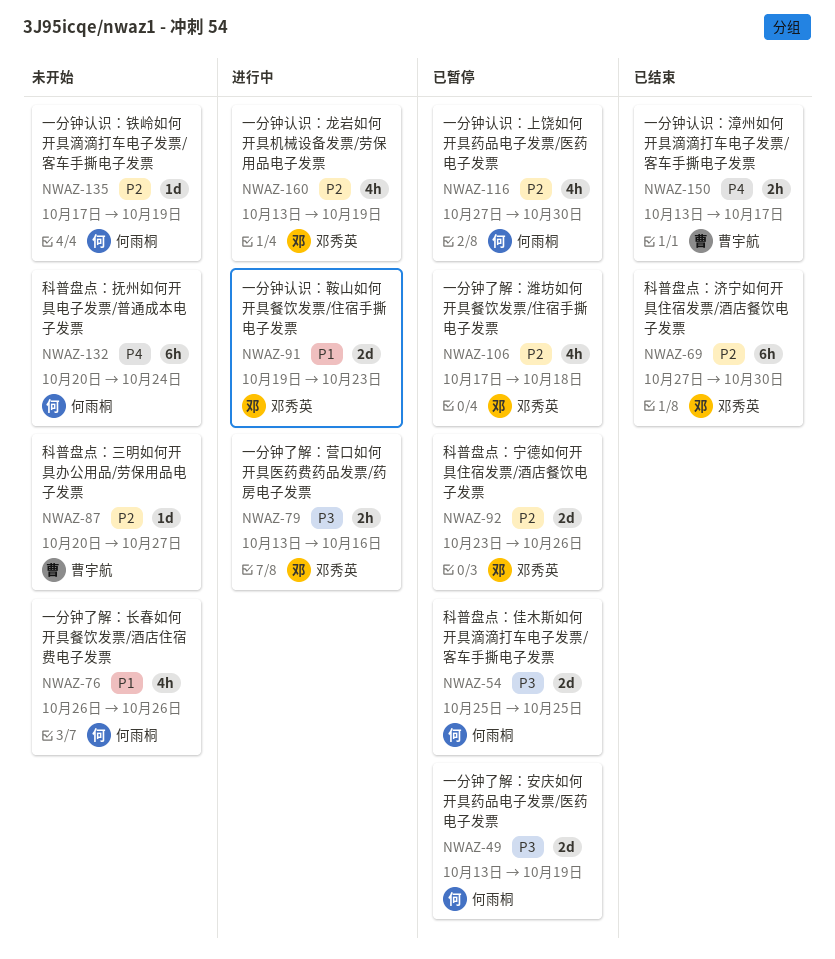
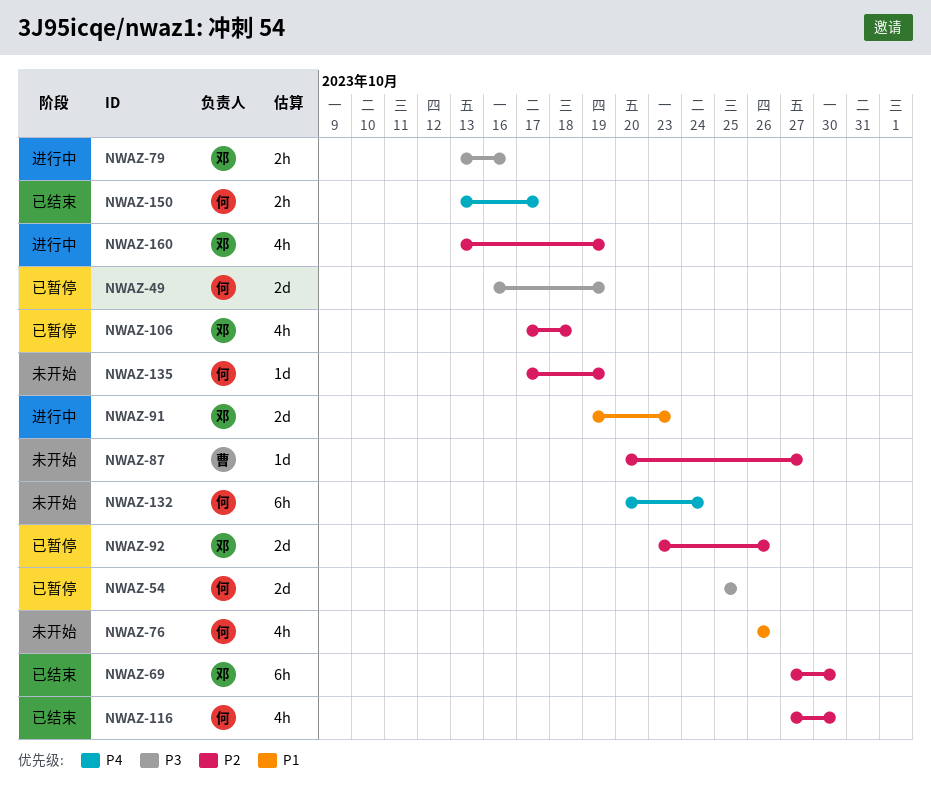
NWAZ-49, start: Oct 13 -> Oct 16
NWAZ-116, status: 已暂停 -> 已结束
NWAZ-150, owner: 曹宇航 -> 何雨桐

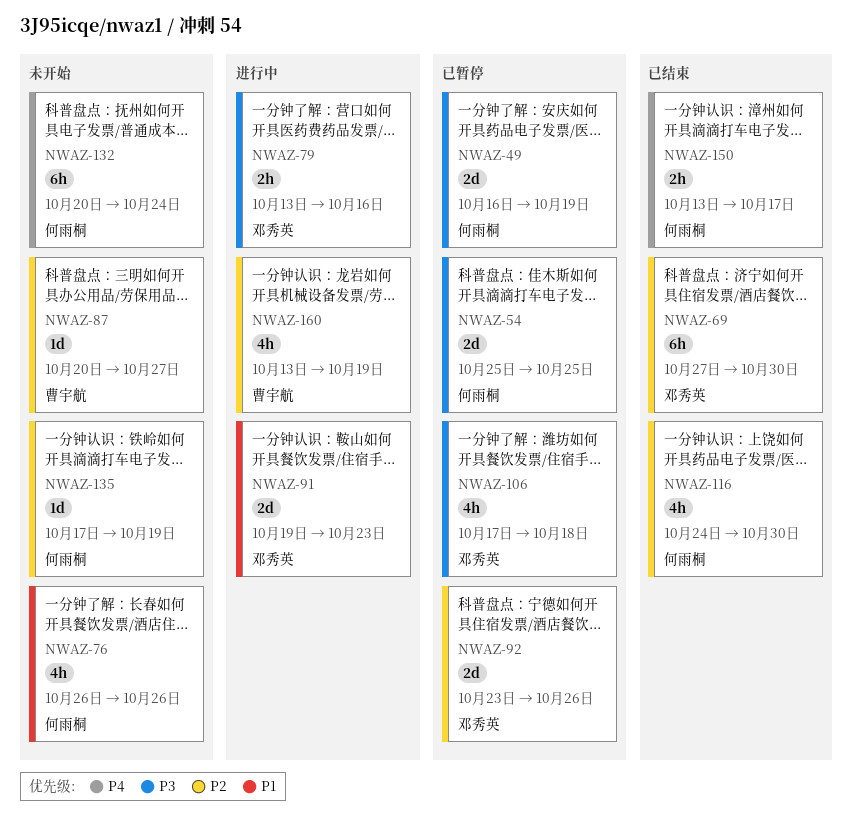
NWAZ-106, priority: P2 -> P3
NWAZ-116, start: Oct 27 -> Oct 24
NWAZ-160, owner: 邓秀英 -> 曹宇航

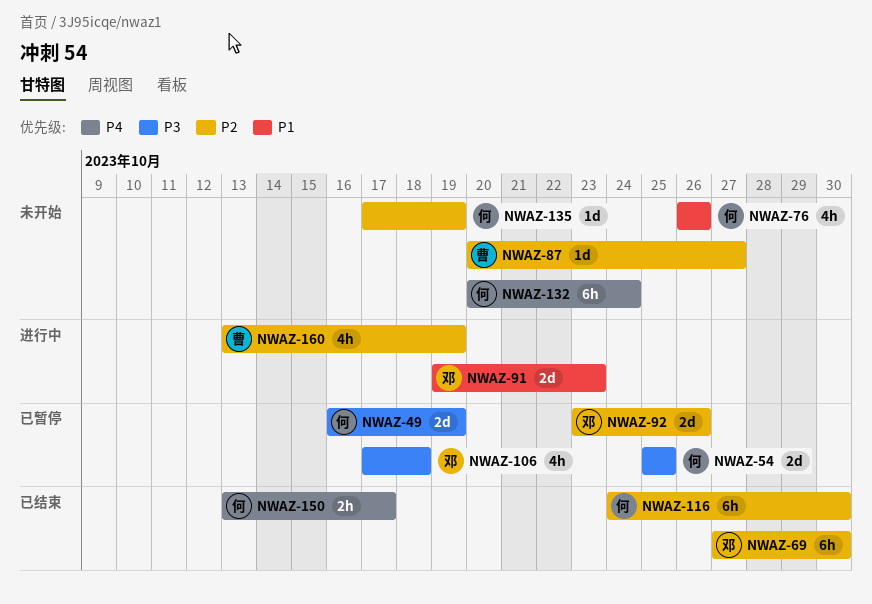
NWAZ-79: present -> none
NWAZ-116, estimate: 4h -> 6h

